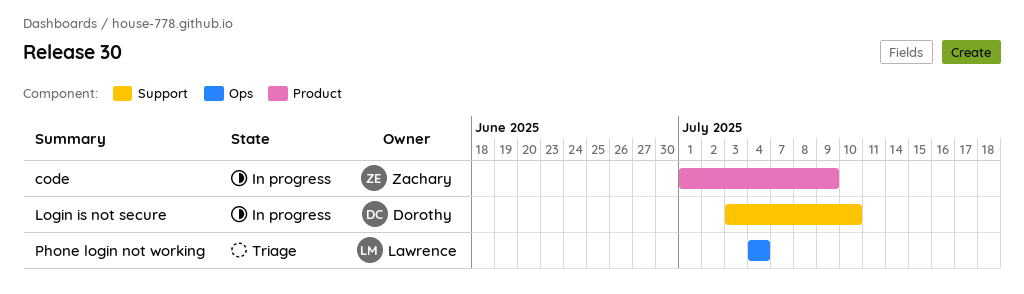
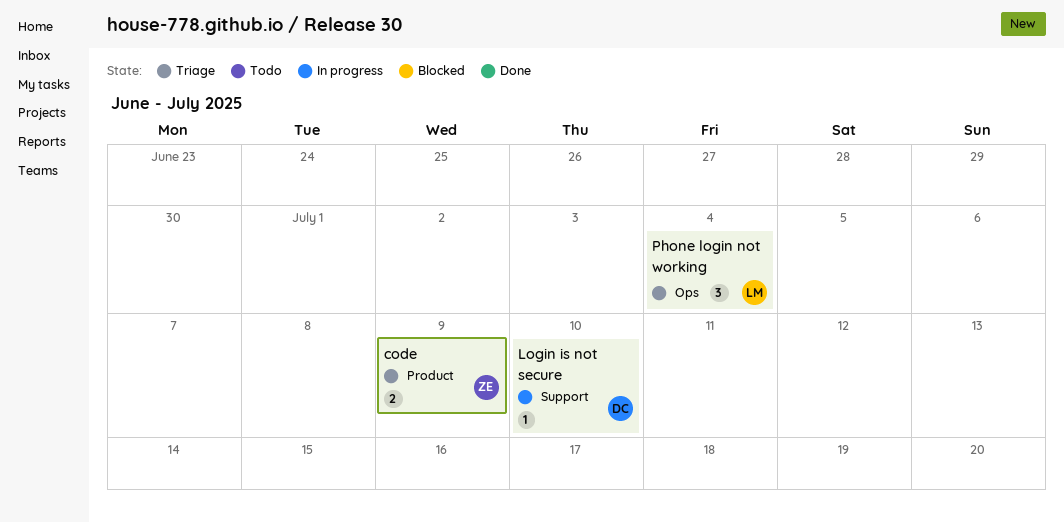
code, status: In progress -> Triage

